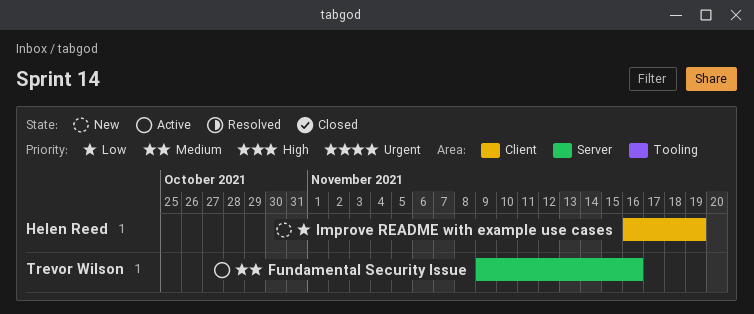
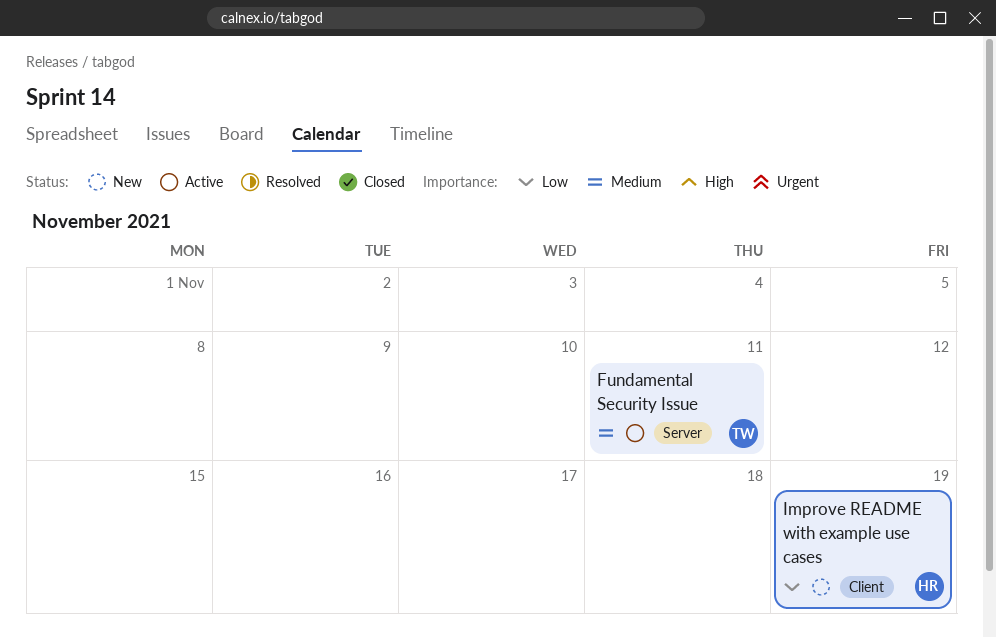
Fundamental Security Issue, due: Nov 16 -> Nov 11

